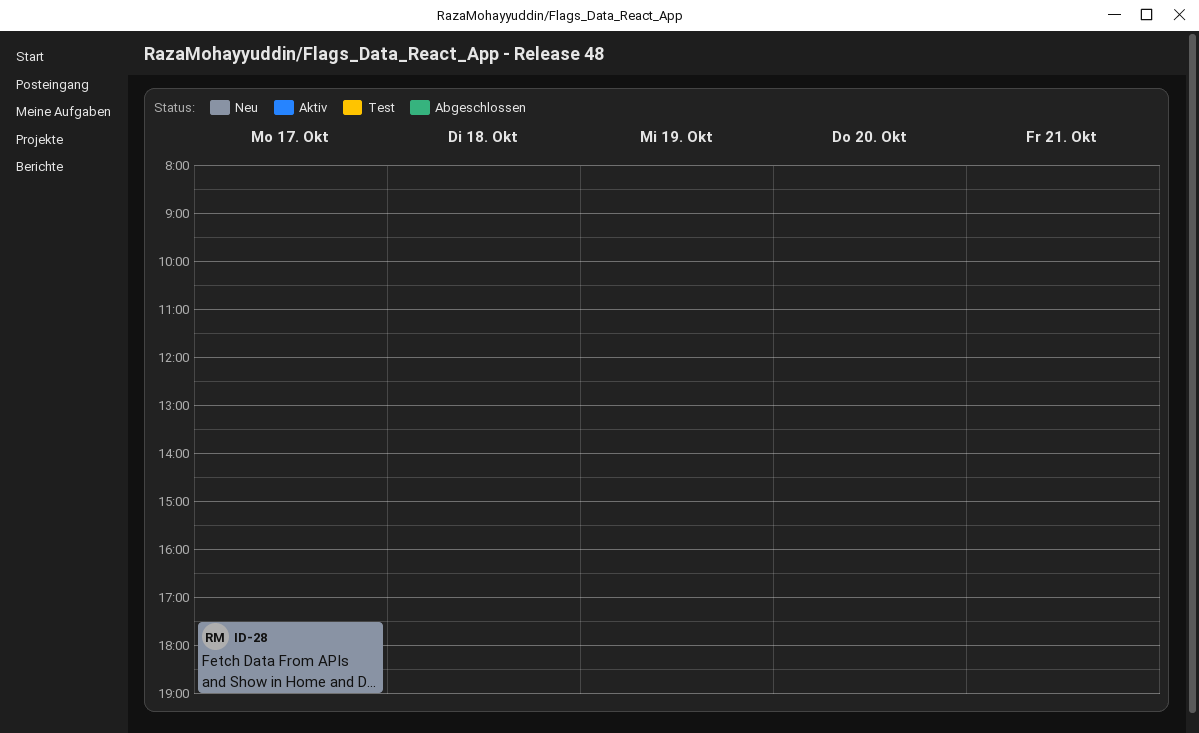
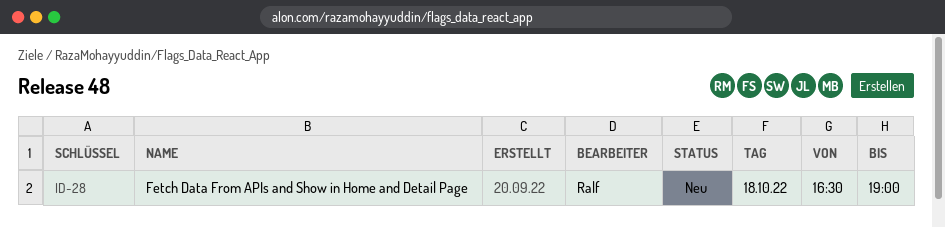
ID-28, day: Oct 17 -> Oct 18
ID-28, begins: 17:30 -> 16:30

